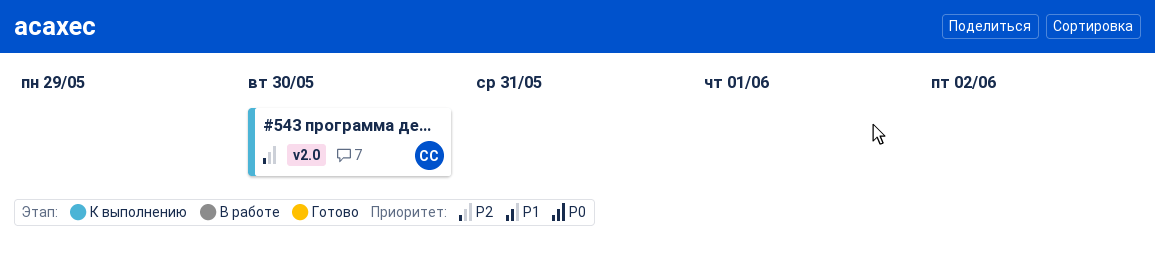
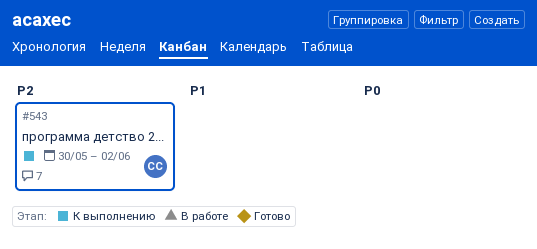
#543, due: May 30 -> Jun 2

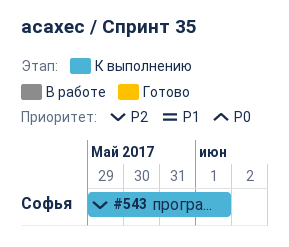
#543, start: May 30 -> May 29
#543, due: Jun 2 -> Jun 1

